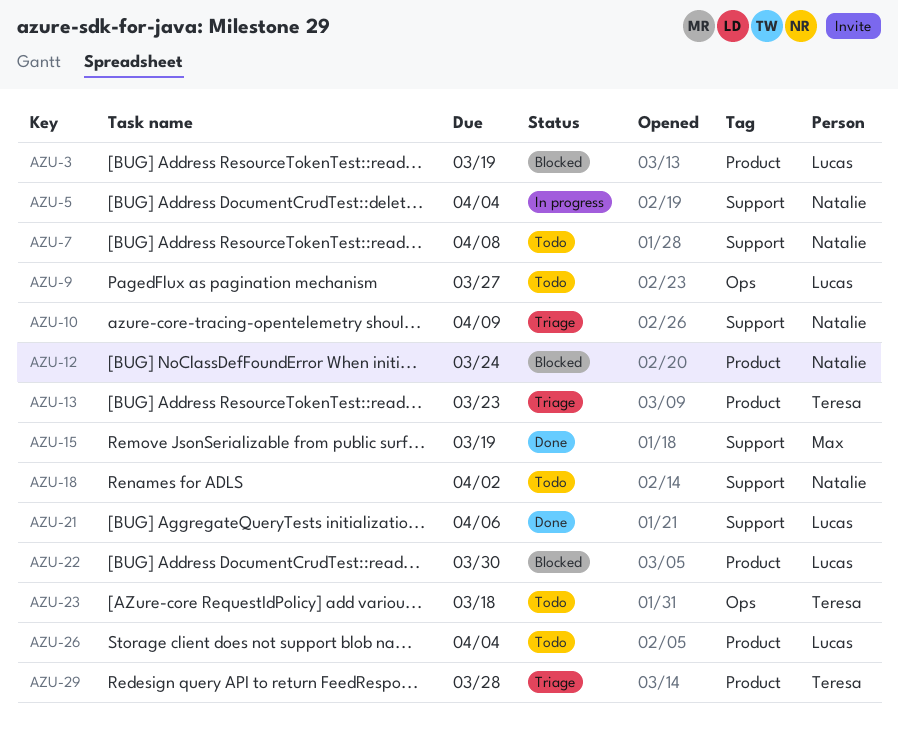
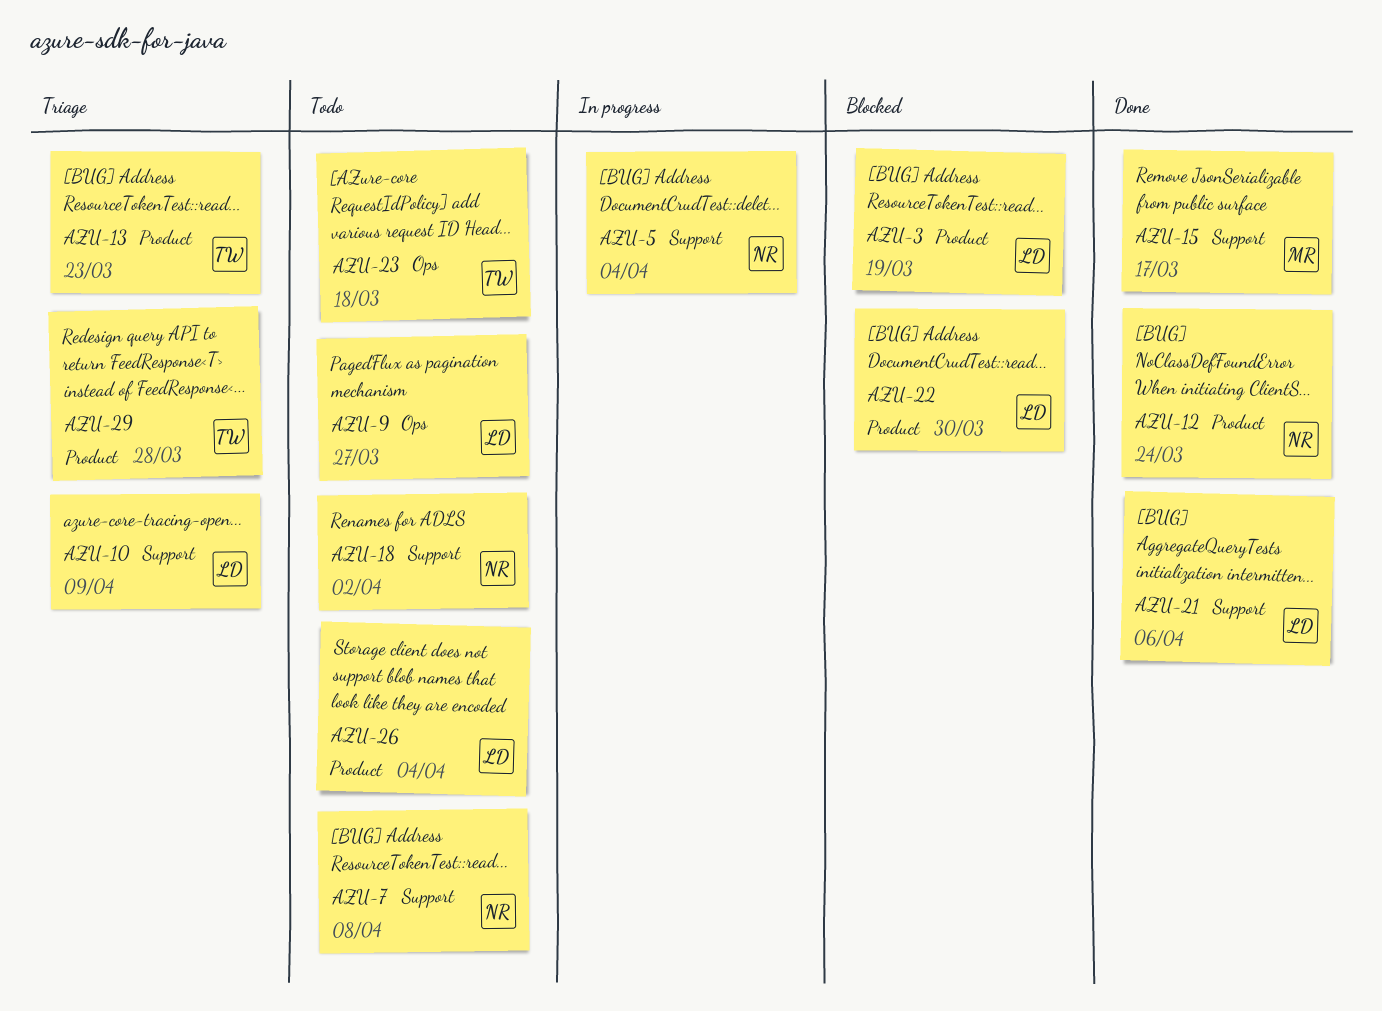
AZU-10, owner: Natalie -> Lucas
AZU-12, status: Blocked -> Done
AZU-15, due: Mar 19 -> Mar 17

